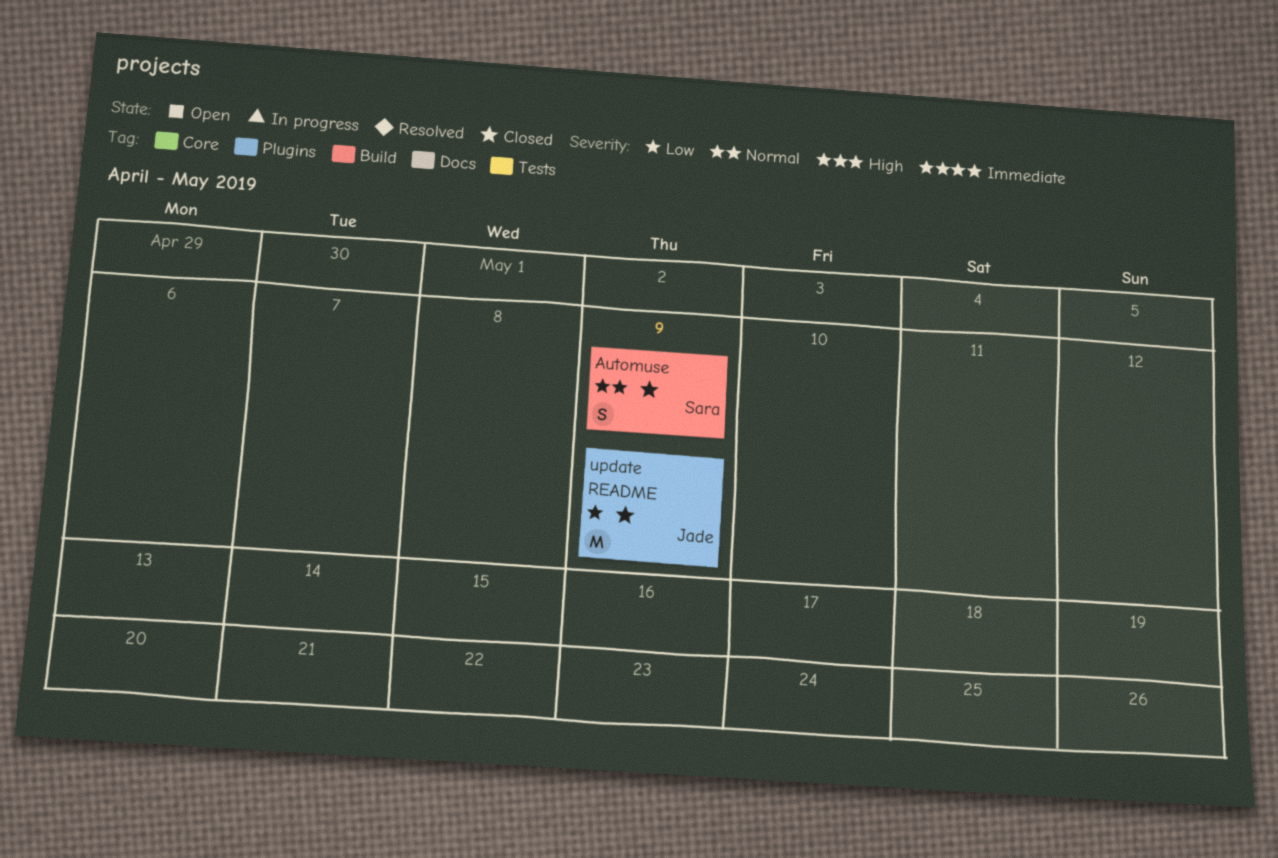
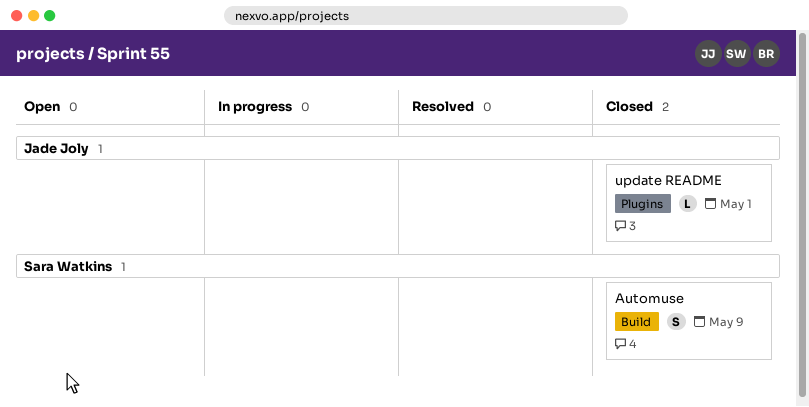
update README, estimate: M -> L
update README, due: May 9 -> May 1

